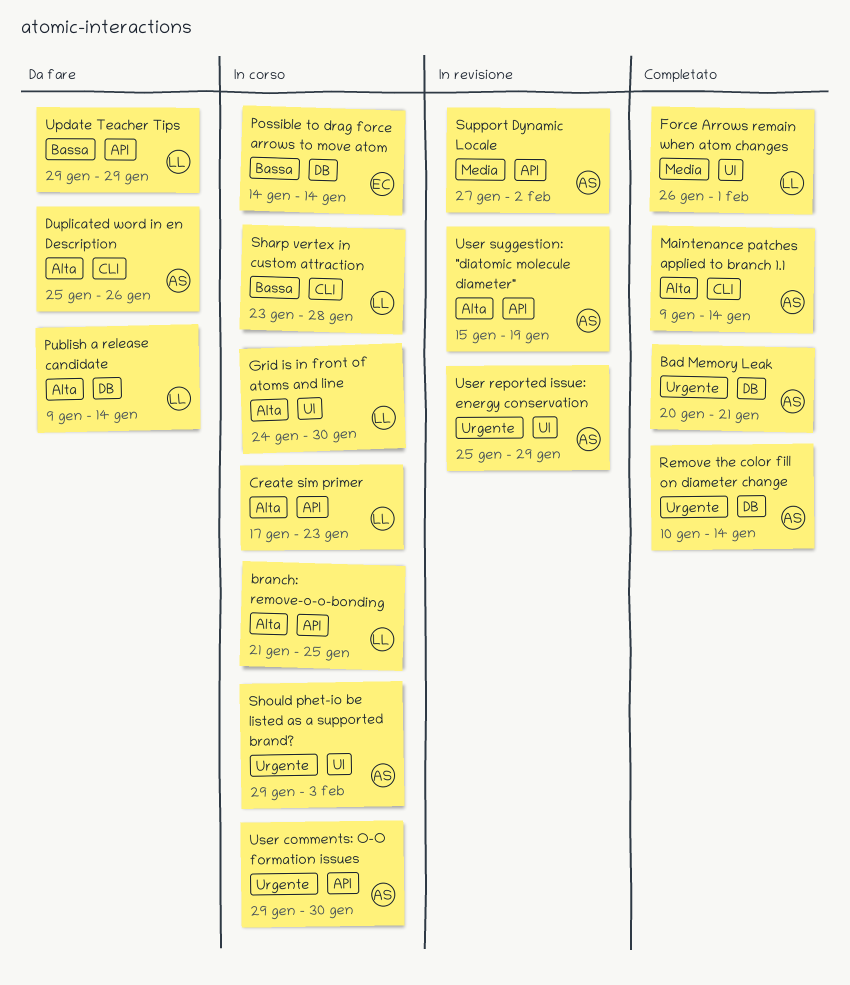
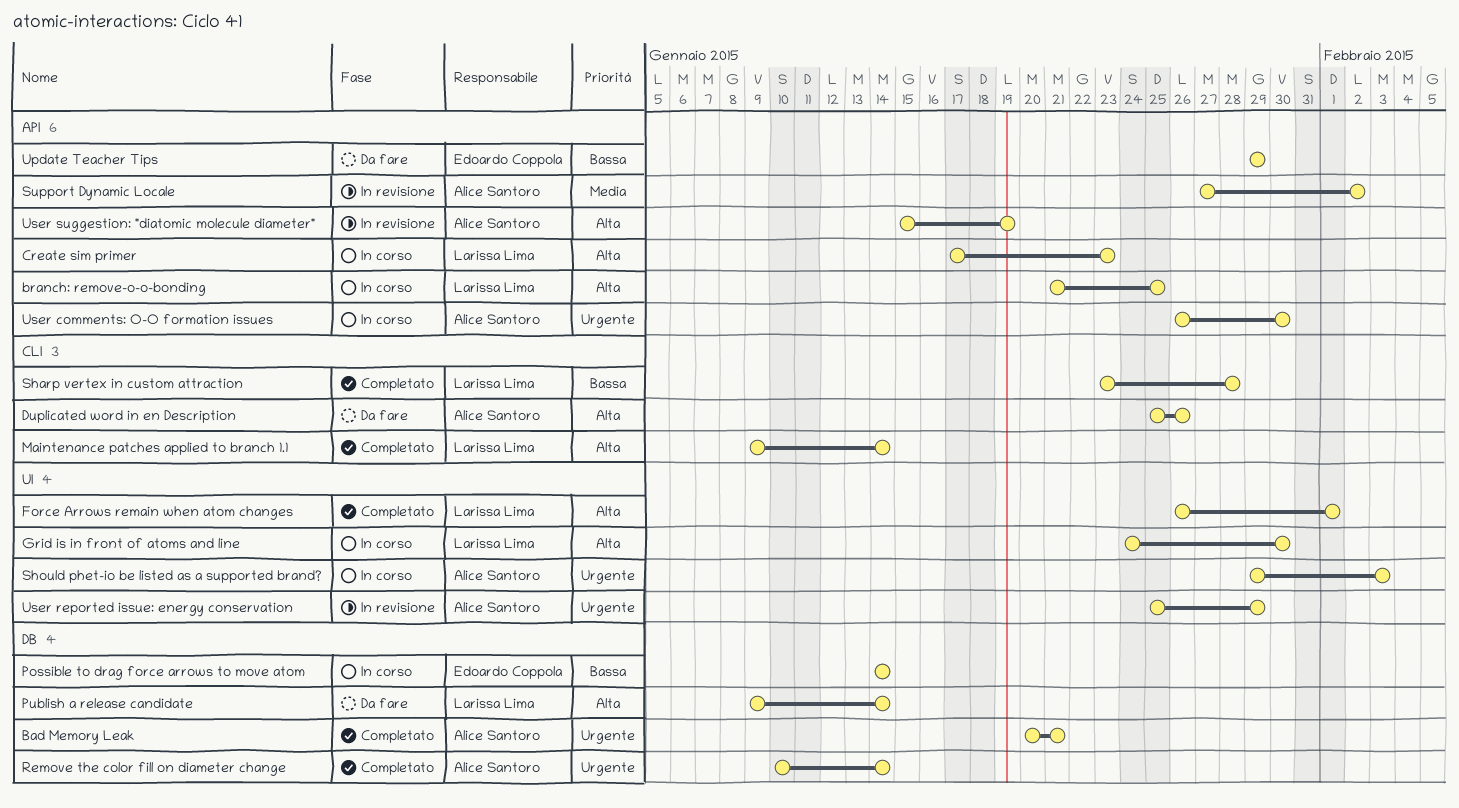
Force Arrows remain when atom changes, priority: Media -> Alta
Maintenance patches applied to branch 1.1, owner: Alice Santoro -> Larissa Lima
Sharp vertex in custom attraction, status: In corso -> Completato
Update Teacher Tips, owner: Larissa Lima -> Edoardo Coppola
User comments: O-O formation issues, start: Jan 29 -> Jan 26

